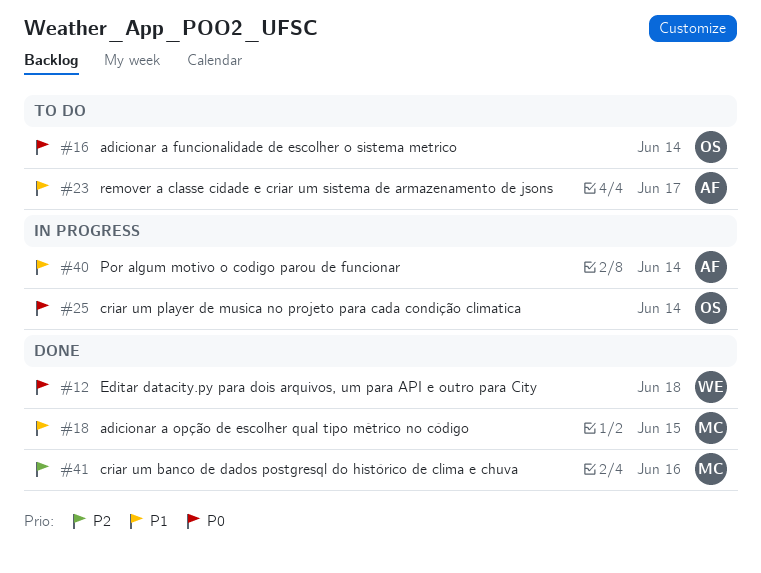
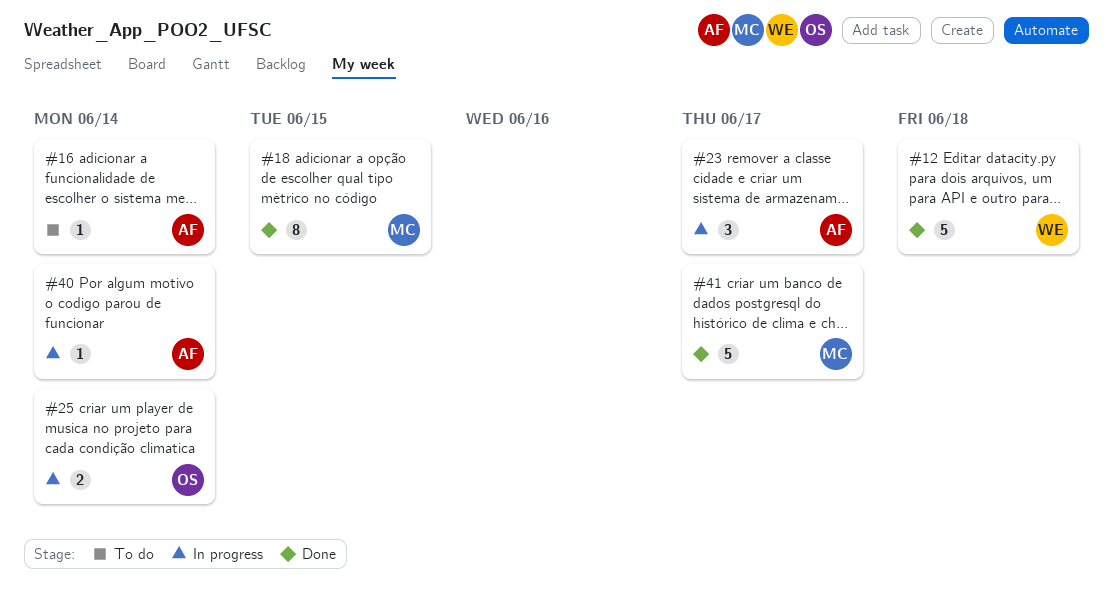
#16, owner: OS -> AF
#23, status: To do -> In progress
#41, due: Jun 16 -> Jun 17

